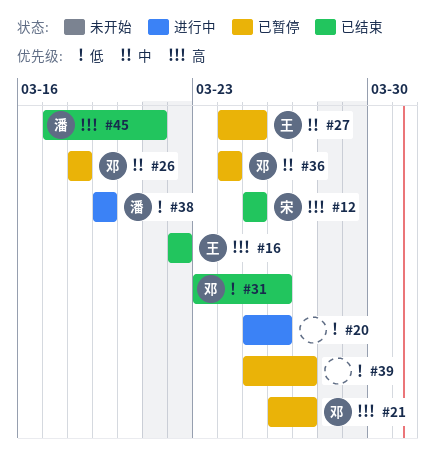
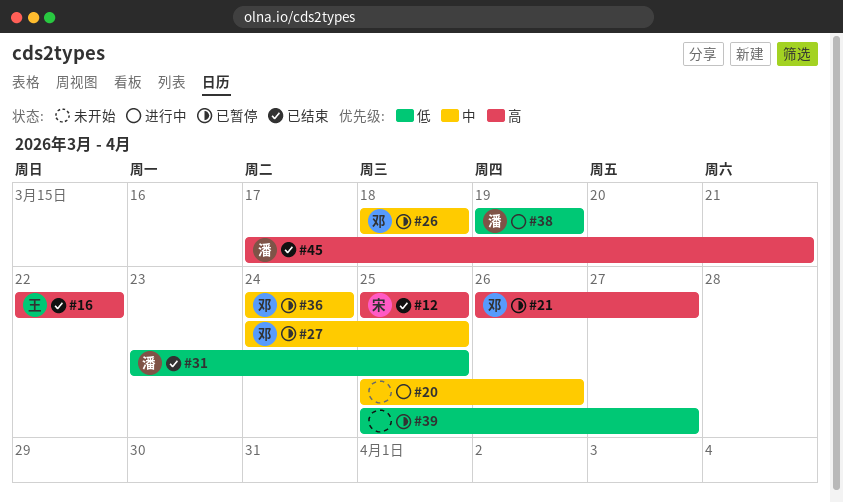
#20, priority: 低 -> 中
#27, owner: 王 -> 邓
#31, owner: 邓 -> 潘
#31, due: Mar 26 -> Mar 25

